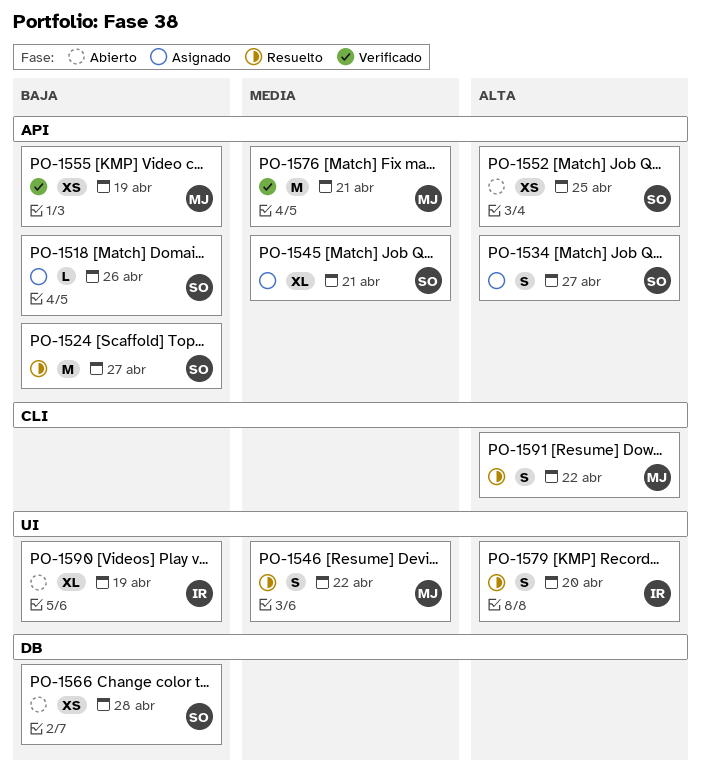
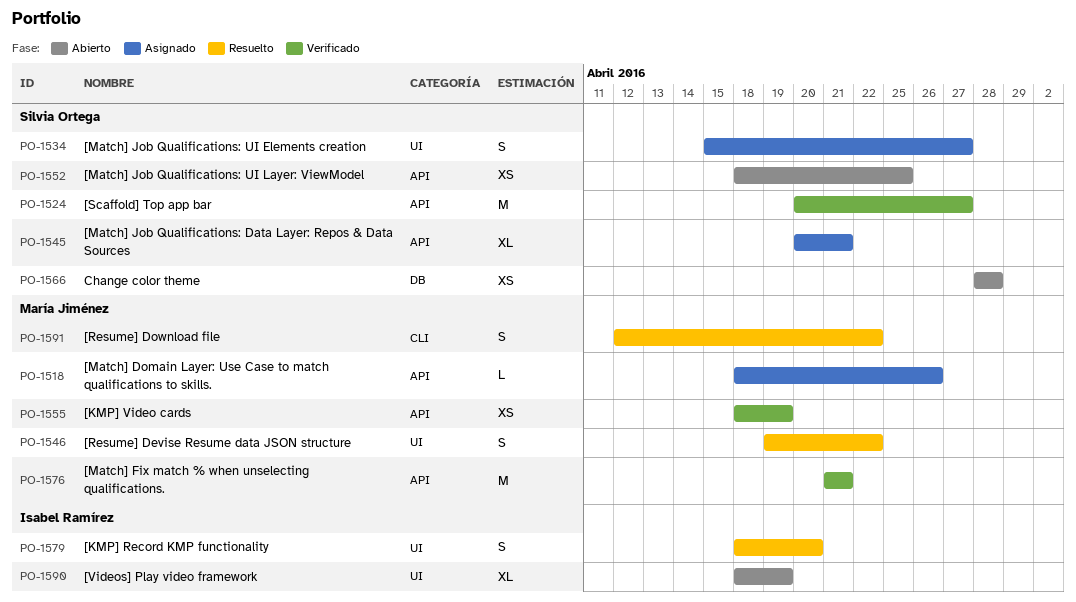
PO-1518, owner: Silvia Ortega -> María Jiménez
PO-1524, status: Resuelto -> Verificado
PO-1534, label: API -> UI

